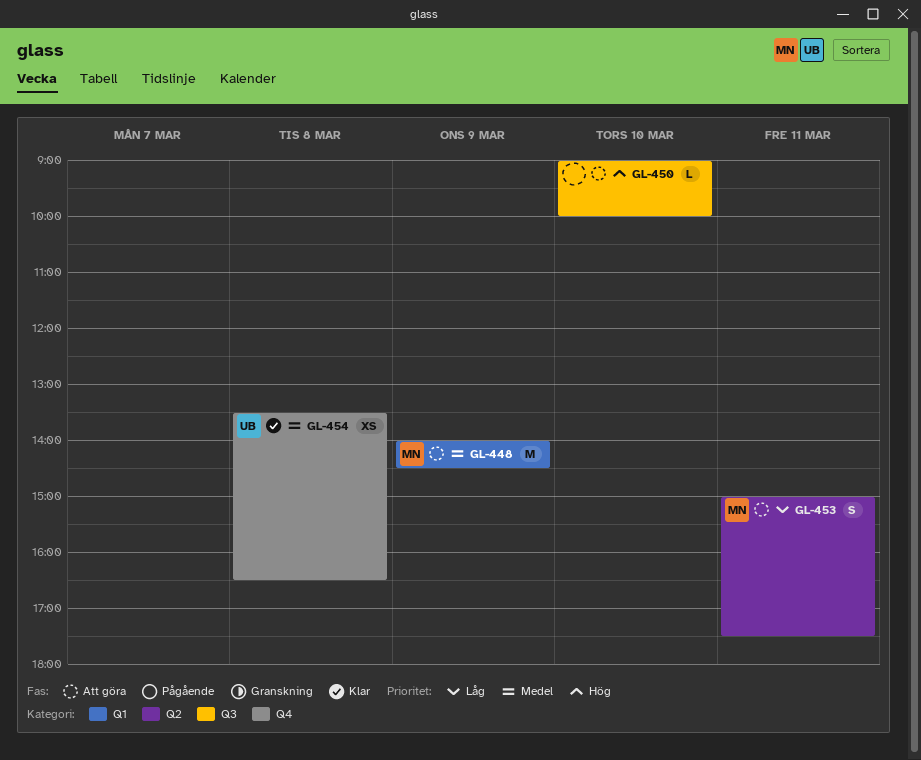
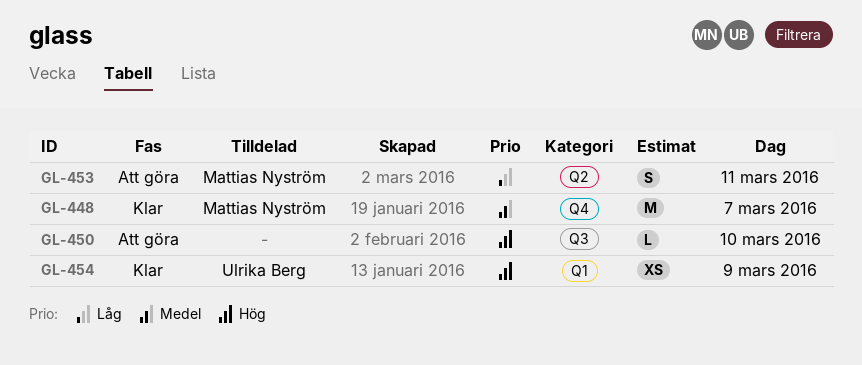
GL-448, status: Att göra -> Klar
GL-448, label: Q1 -> Q4
GL-448, day: Mar 9 -> Mar 7
GL-454, priority: Medel -> Hög
GL-454, label: Q4 -> Q1
GL-454, day: Mar 8 -> Mar 9

